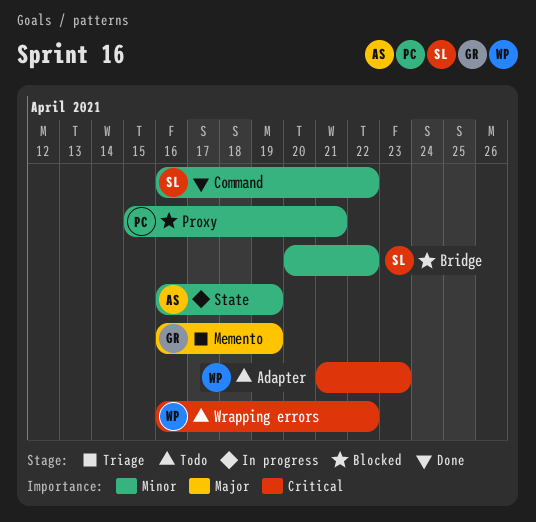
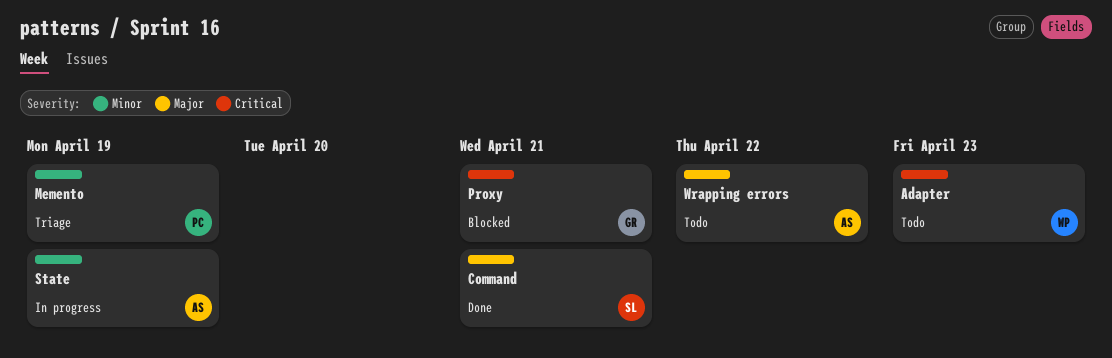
Bridge: present -> none
Command, priority: Minor -> Major
Command, due: Apr 22 -> Apr 21
Memento, owner: GR -> PC
Memento, priority: Major -> Minor
Proxy, owner: PC -> GR
Proxy, priority: Minor -> Critical
Wrapping errors, owner: WP -> AS
Wrapping errors, priority: Critical -> Major

